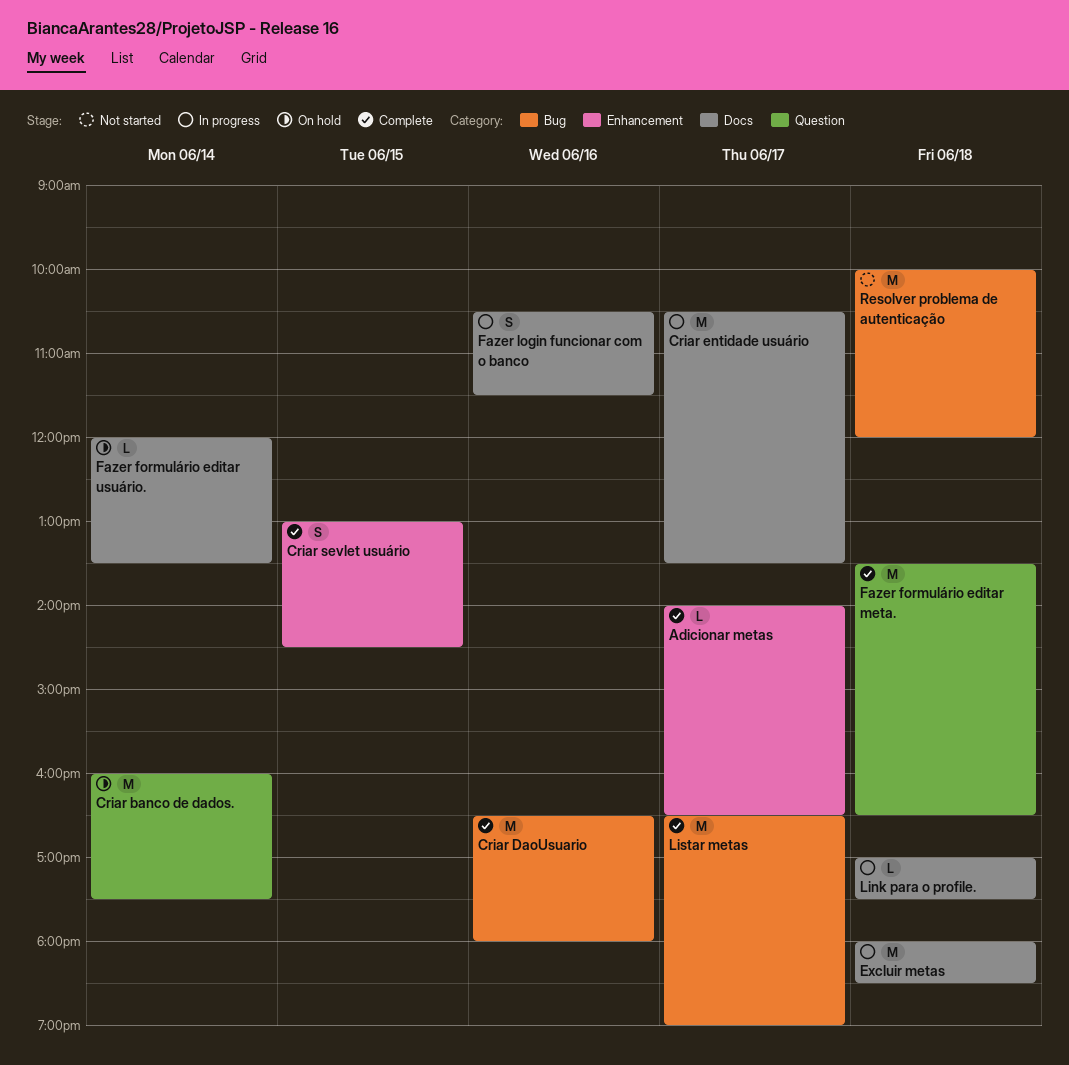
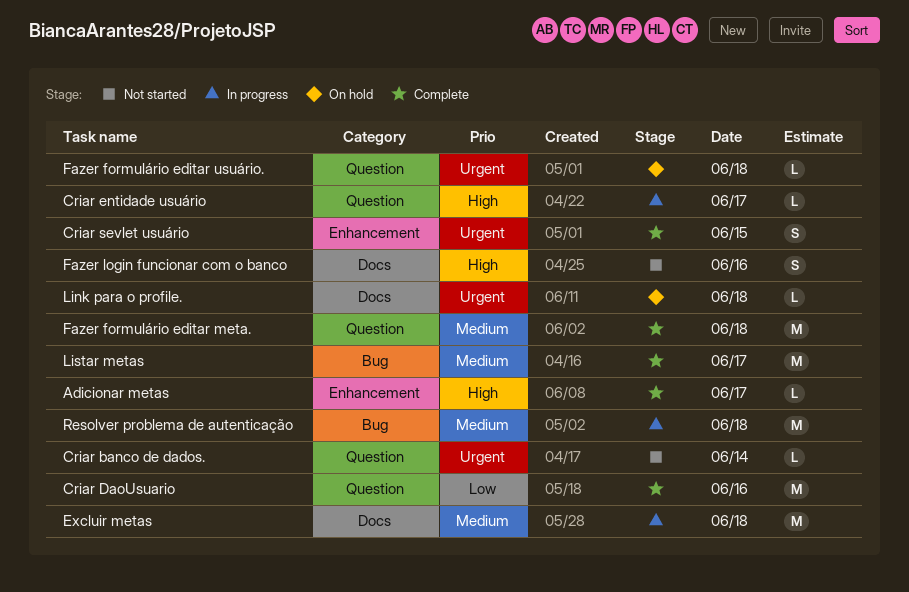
Criar banco de dados., status: On hold -> Not started
Criar banco de dados., estimate: M -> L
Criar DaoUsuario, label: Bug -> Question
Criar entidade usuário, label: Docs -> Question
Criar entidade usuário, estimate: M -> L
Fazer formulário editar usuário., label: Docs -> Question
Fazer formulário editar usuário., day: Jun 14 -> Jun 18
Fazer login funcionar com o banco, status: In progress -> Not started
Link para o profile., status: In progress -> On hold
Resolver problema de autenticação, status: Not started -> In progress

